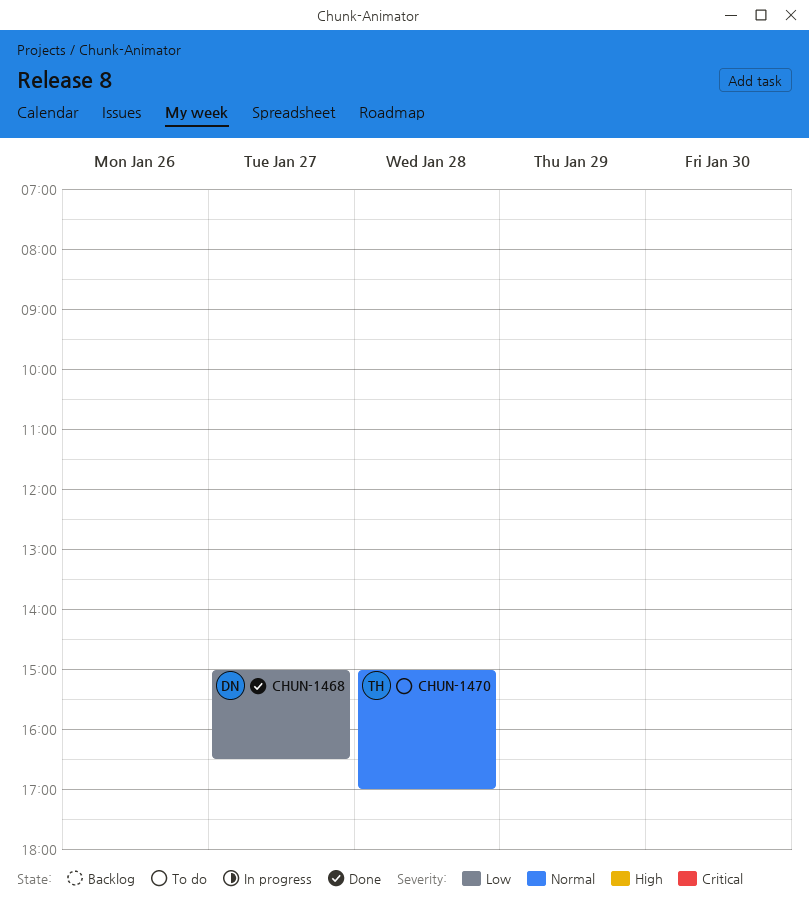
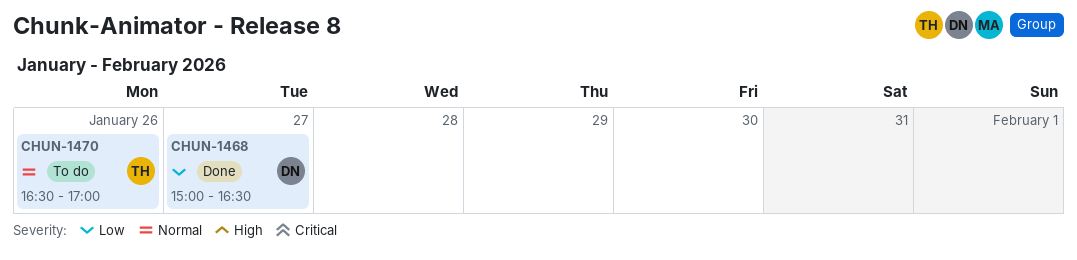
CHUN-1470, day: Jan 28 -> Jan 26
CHUN-1470, begins: 15:00 -> 16:30

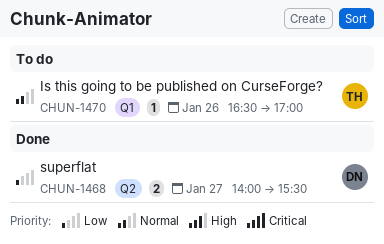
CHUN-1468, begins: 15:00 -> 14:00
CHUN-1468, ends: 16:30 -> 15:30

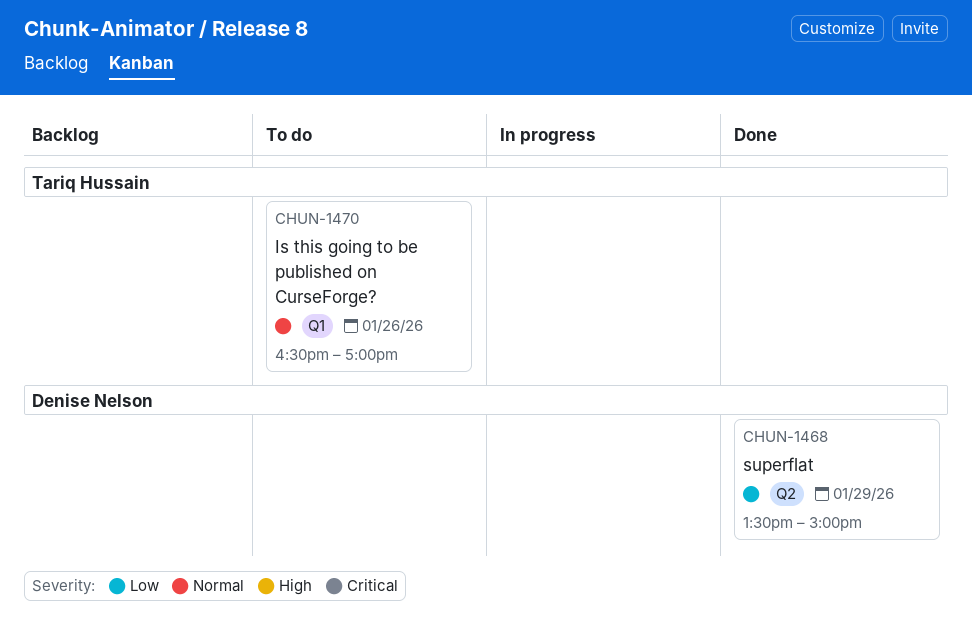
CHUN-1468, day: Jan 27 -> Jan 29
CHUN-1468, begins: 14:00 -> 13:30
CHUN-1468, ends: 15:30 -> 15:00

